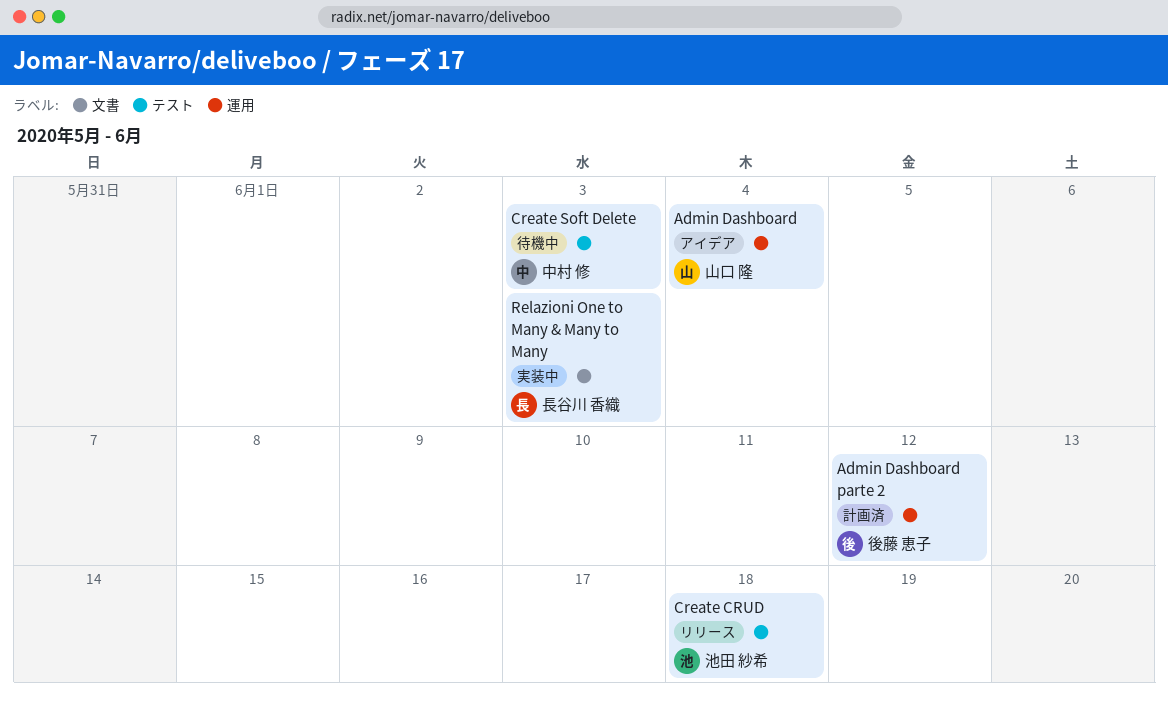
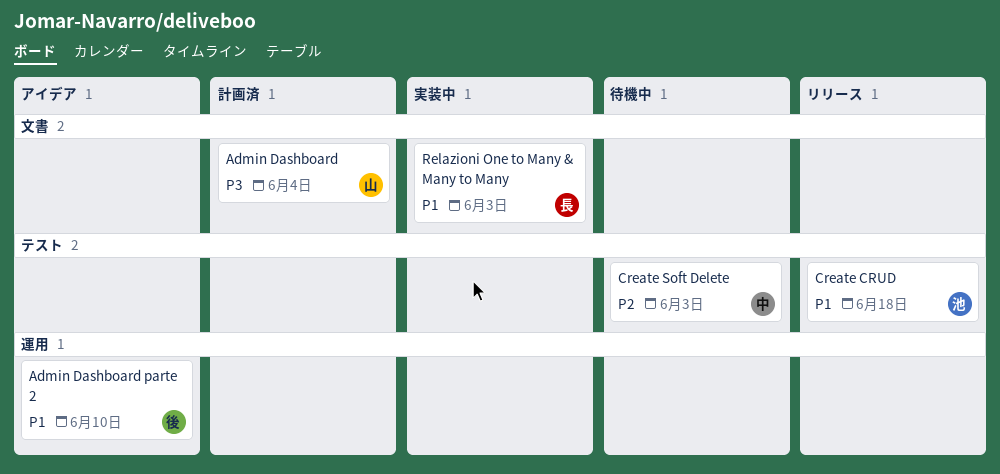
Admin Dashboard, status: アイデア -> 計画済
Admin Dashboard, label: 運用 -> 文書
Admin Dashboard parte 2, status: 計画済 -> アイデア
Admin Dashboard parte 2, due: Jun 12 -> Jun 10

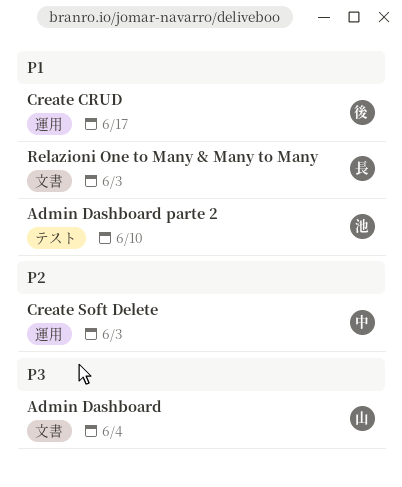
Admin Dashboard parte 2, owner: 後 -> 池
Admin Dashboard parte 2, label: 運用 -> テスト
Create CRUD, owner: 池 -> 後
Create CRUD, label: テスト -> 運用
Create CRUD, due: Jun 18 -> Jun 17
Create Soft Delete, label: テスト -> 運用

